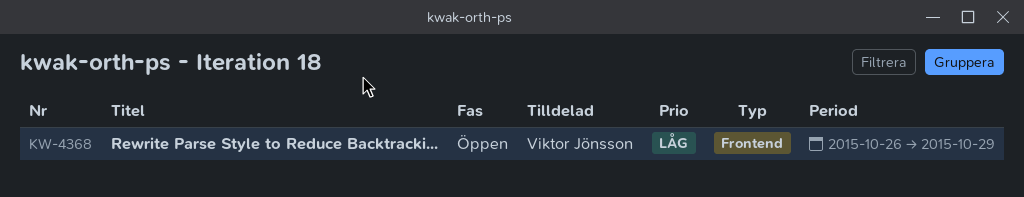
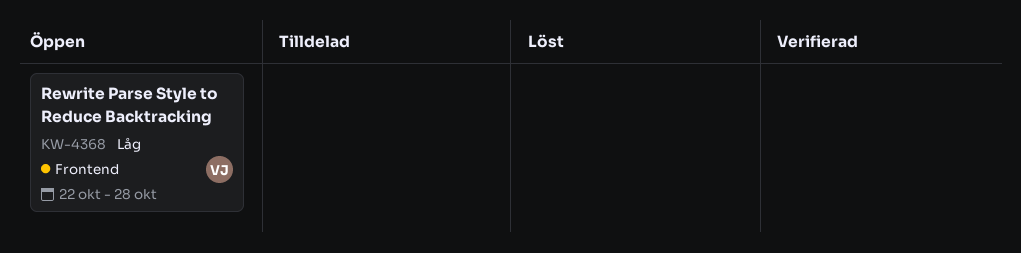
KW-4368, start: Oct 26 -> Oct 22
KW-4368, due: Oct 29 -> Oct 28

